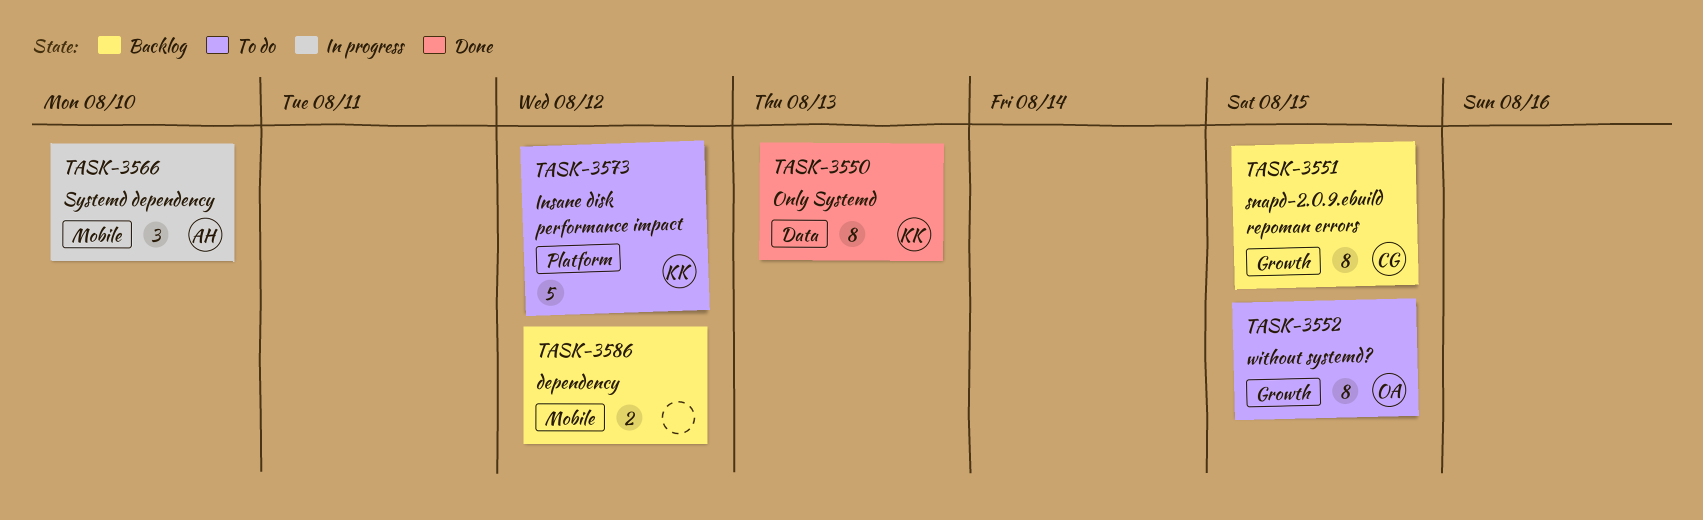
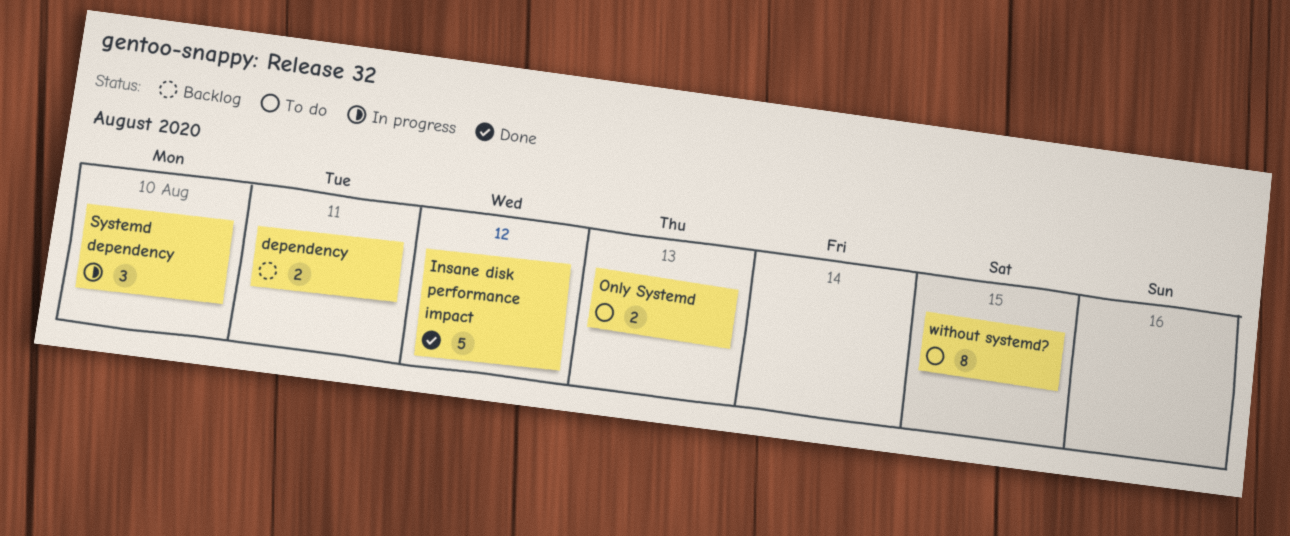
dependency, due: Aug 12 -> Aug 11
Insane disk performance impact, status: To do -> Done
Only Systemd, status: Done -> To do
Only Systemd, estimate: 8 -> 2
snapd-2.0.9.ebuild repoman errors: present -> none

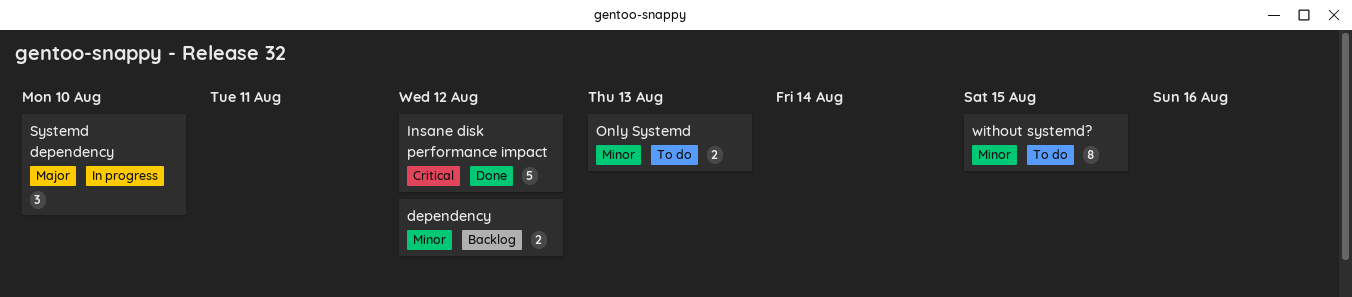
dependency, due: Aug 11 -> Aug 12

